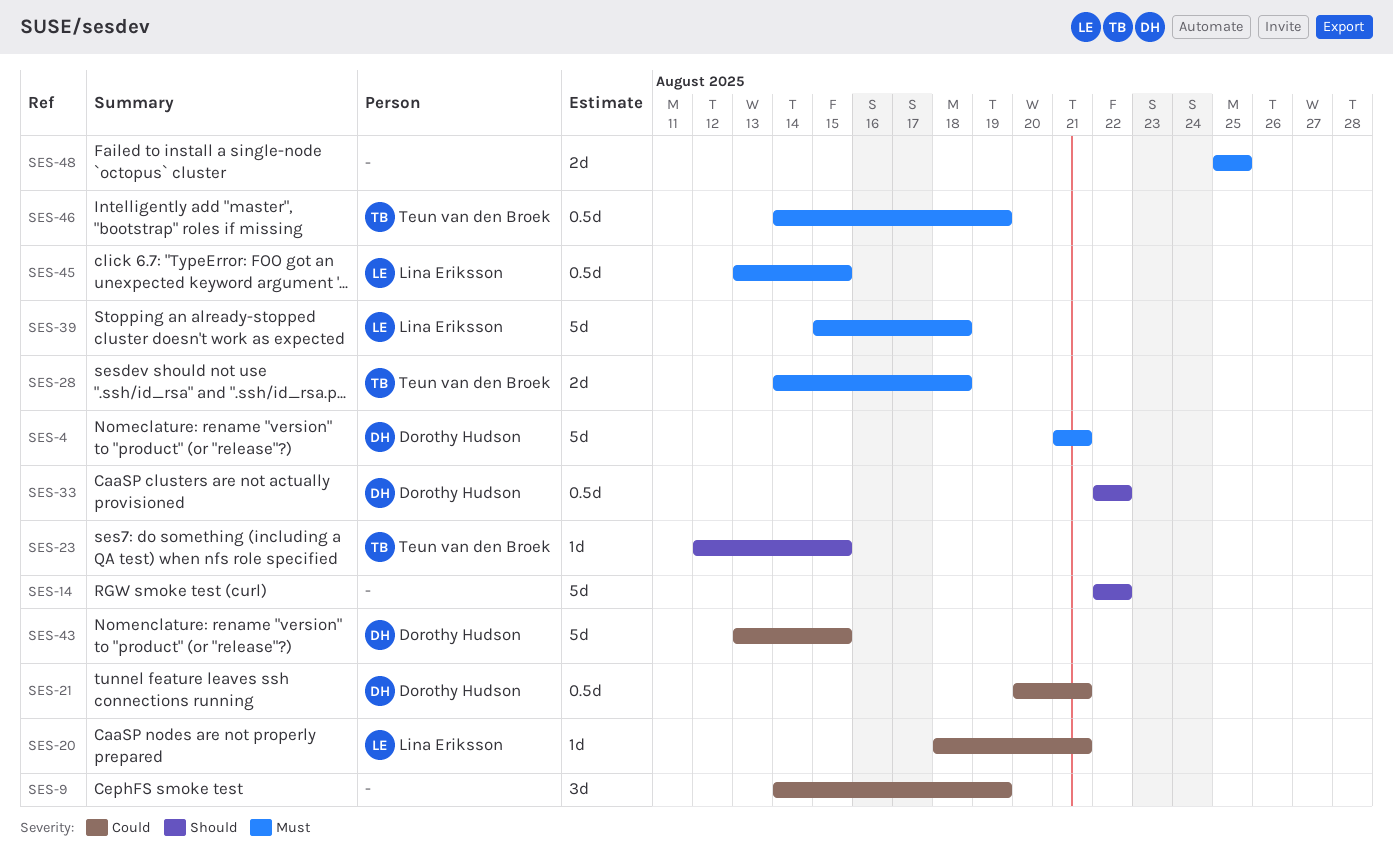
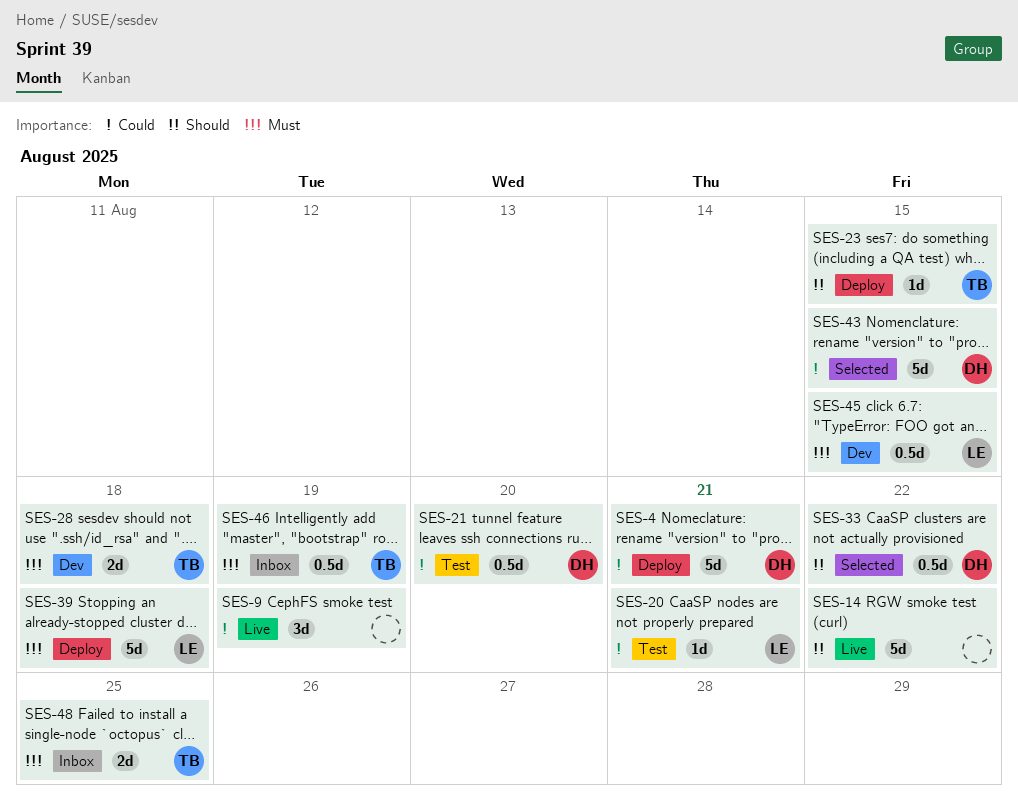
SES-4, priority: Must -> Could
SES-21, due: Aug 21 -> Aug 20
SES-48, owner: none -> Teun van den Broek

